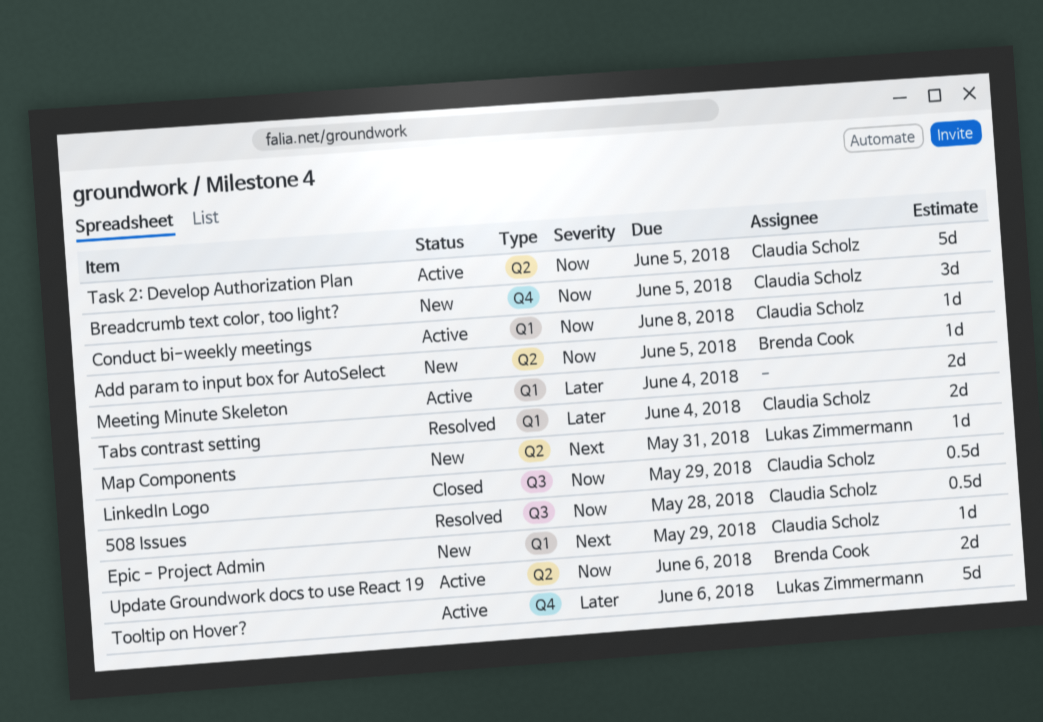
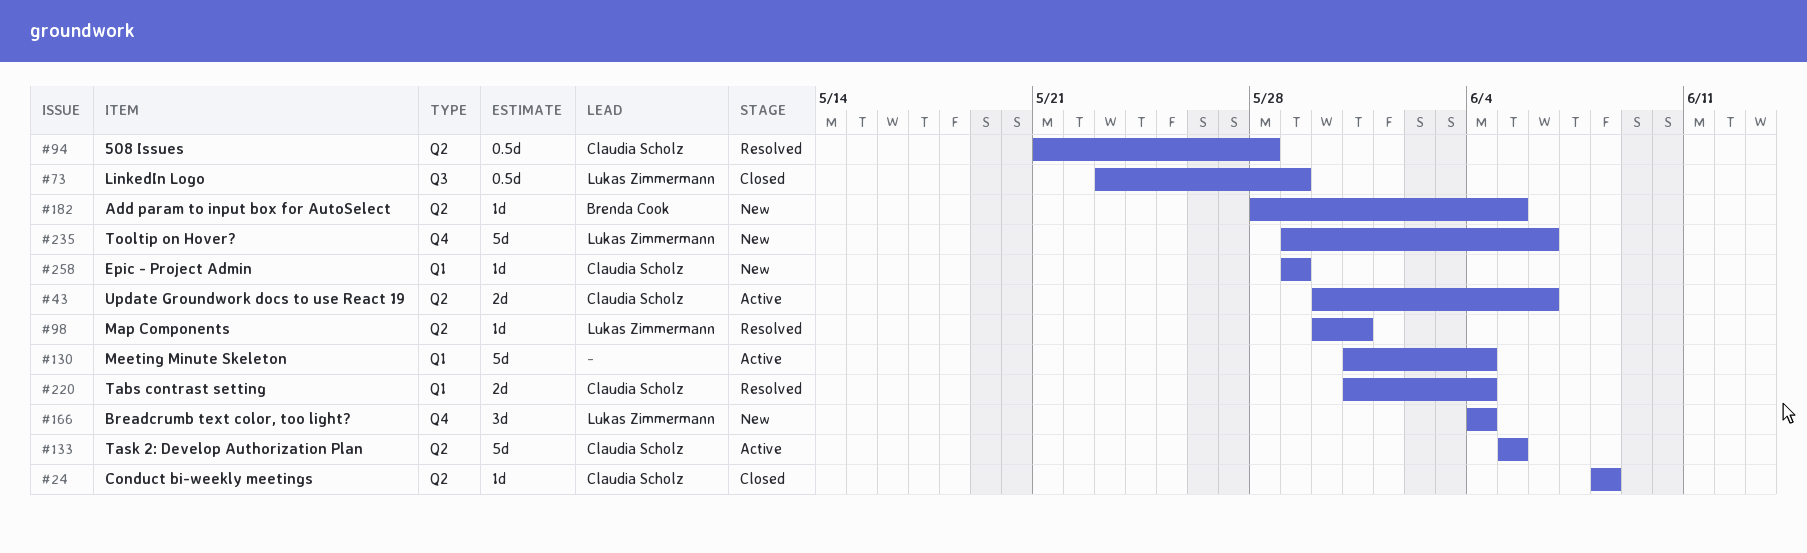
508 Issues, label: Q3 -> Q2
Breadcrumb text color, too light?, owner: Claudia Scholz -> Lukas Zimmermann
Breadcrumb text color, too light?, due: Jun 5 -> Jun 4
Conduct bi-weekly meetings, status: Active -> Closed
Conduct bi-weekly meetings, label: Q1 -> Q2
LinkedIn Logo, owner: Claudia Scholz -> Lukas Zimmermann
Map Components, status: New -> Resolved
Meeting Minute Skeleton, estimate: 2d -> 5d
Tooltip on Hover?, status: Active -> New
Update Groundwork docs to use React 19, owner: Brenda Cook -> Claudia Scholz

